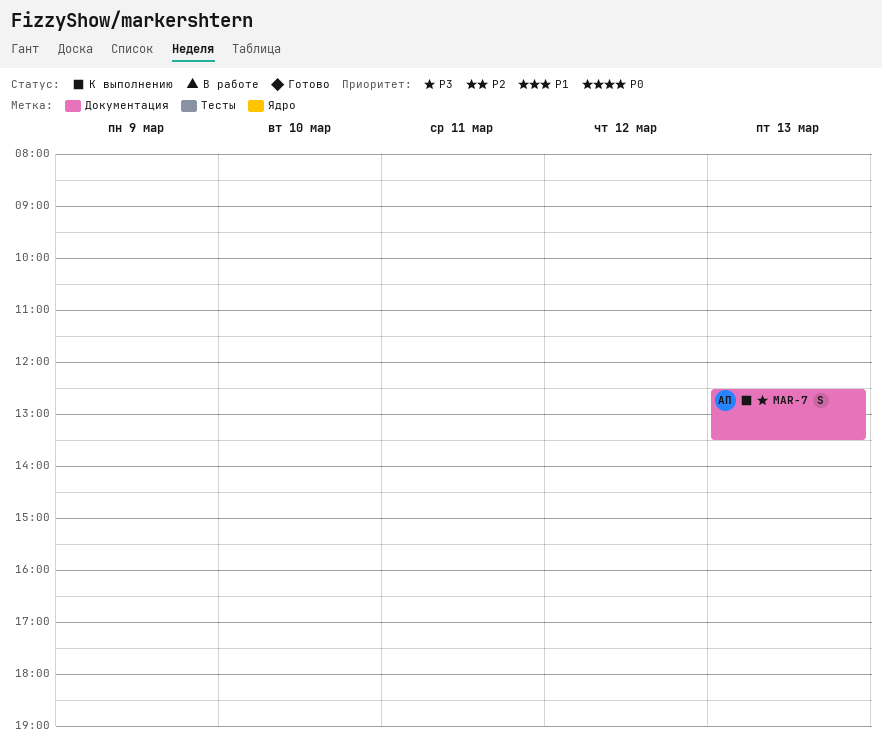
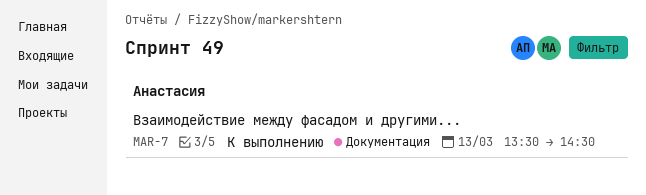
MAR-7, begins: 12:30 -> 13:30
MAR-7, ends: 13:30 -> 14:30

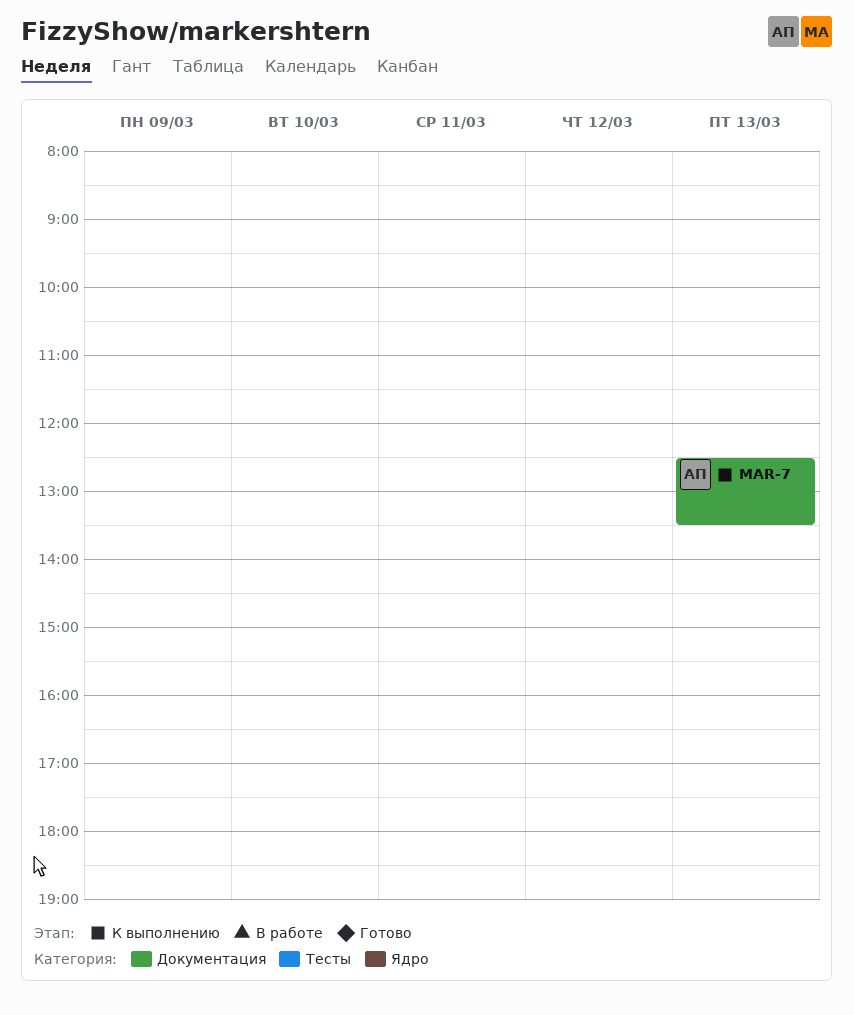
MAR-7, begins: 13:30 -> 12:30
MAR-7, ends: 14:30 -> 13:30

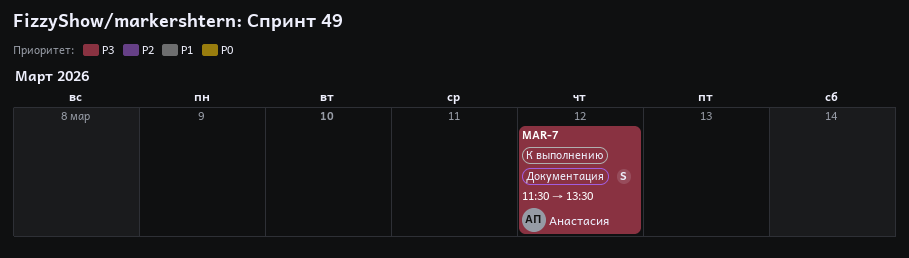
MAR-7, day: Mar 13 -> Mar 12
MAR-7, begins: 12:30 -> 11:30

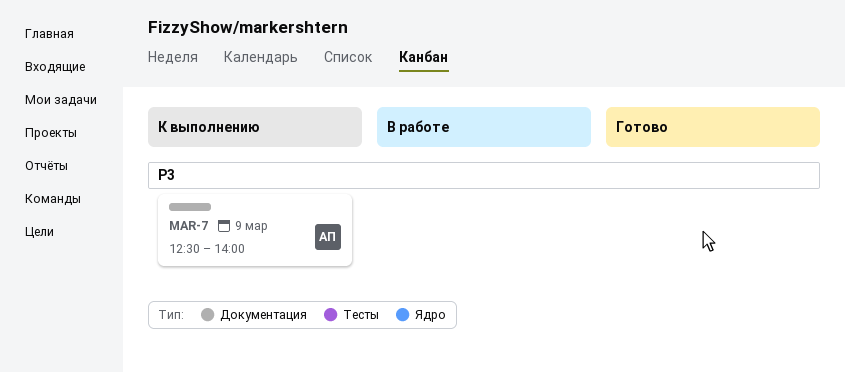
MAR-7, day: Mar 12 -> Mar 9
MAR-7, begins: 11:30 -> 12:30
MAR-7, ends: 13:30 -> 14:00

